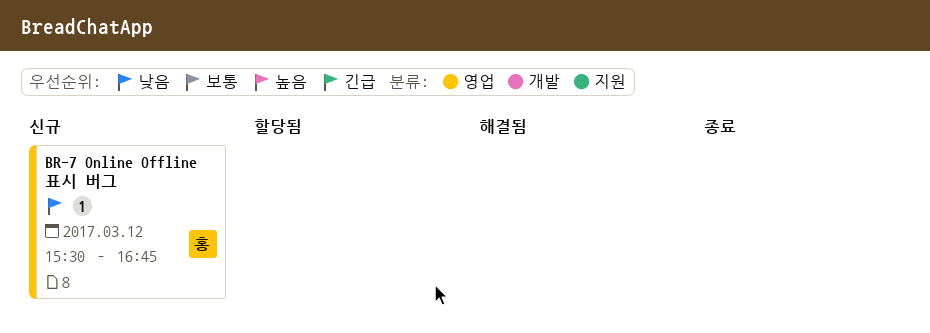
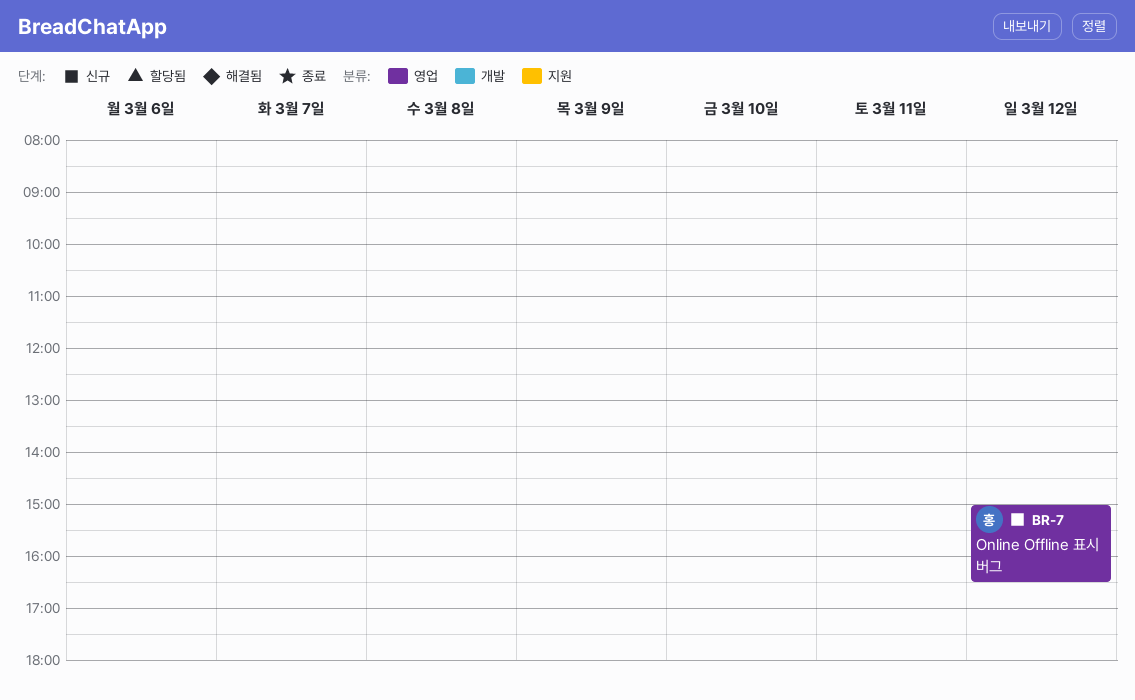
BR-7, begins: 15:30 -> 15:00
BR-7, ends: 16:45 -> 16:30

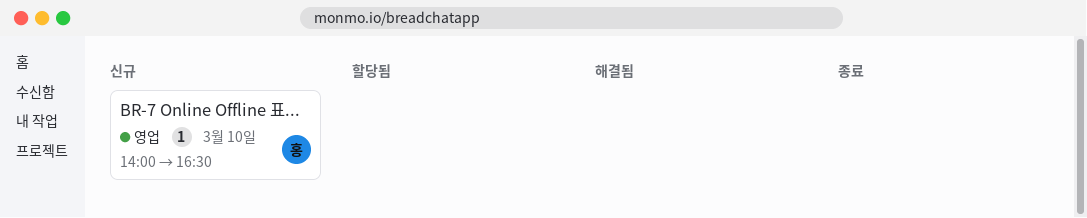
BR-7, day: Mar 12 -> Mar 10
BR-7, begins: 15:00 -> 14:00

